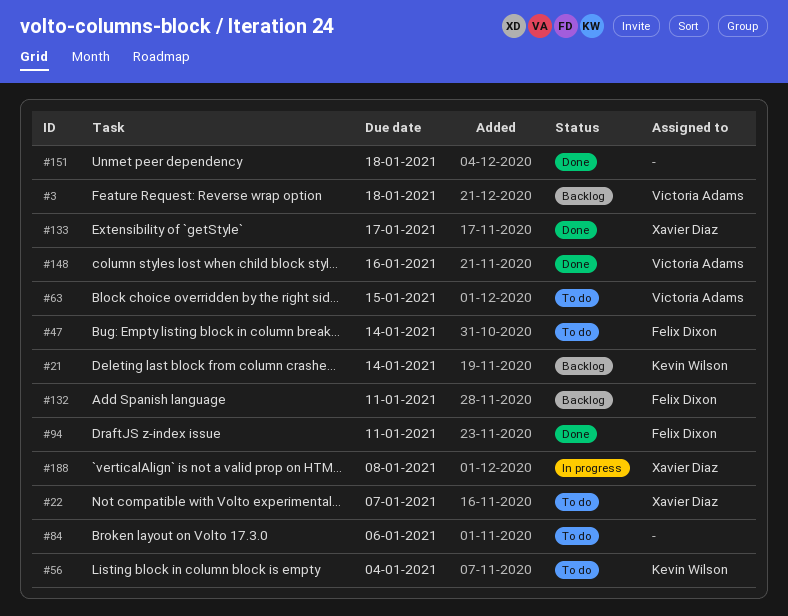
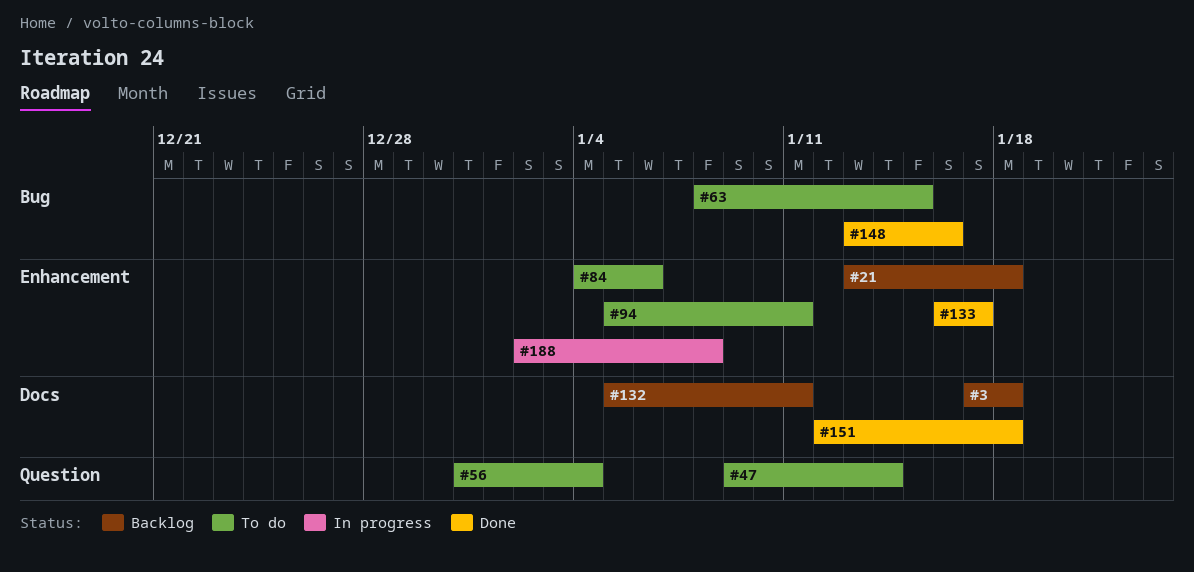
#21, due: Jan 14 -> Jan 18
#22: present -> none
#94, status: Done -> To do

